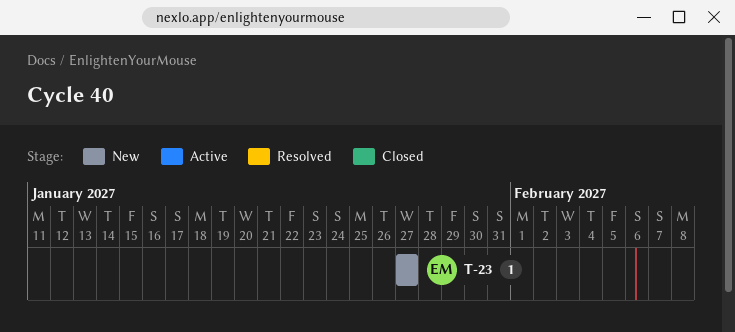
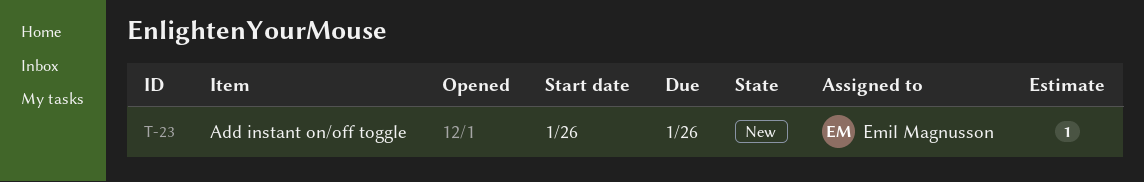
T-23, start: Jan 27 -> Jan 26
T-23, due: Jan 27 -> Jan 26

